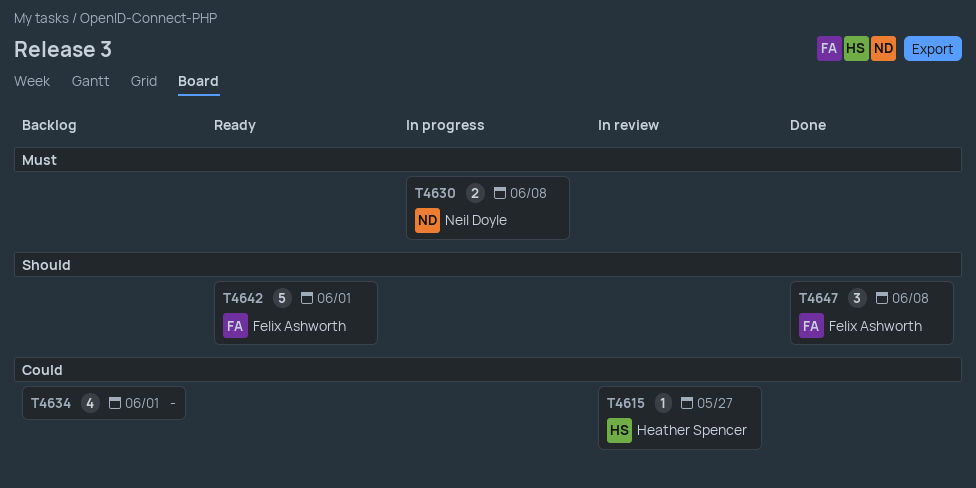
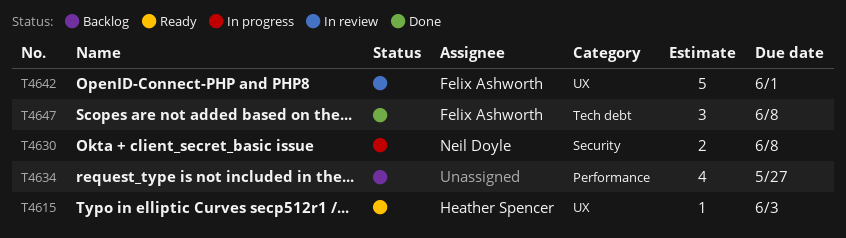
T4615, status: In review -> Ready
T4615, due: May 27 -> Jun 3
T4634, due: Jun 1 -> May 27
T4642, status: Ready -> In review

